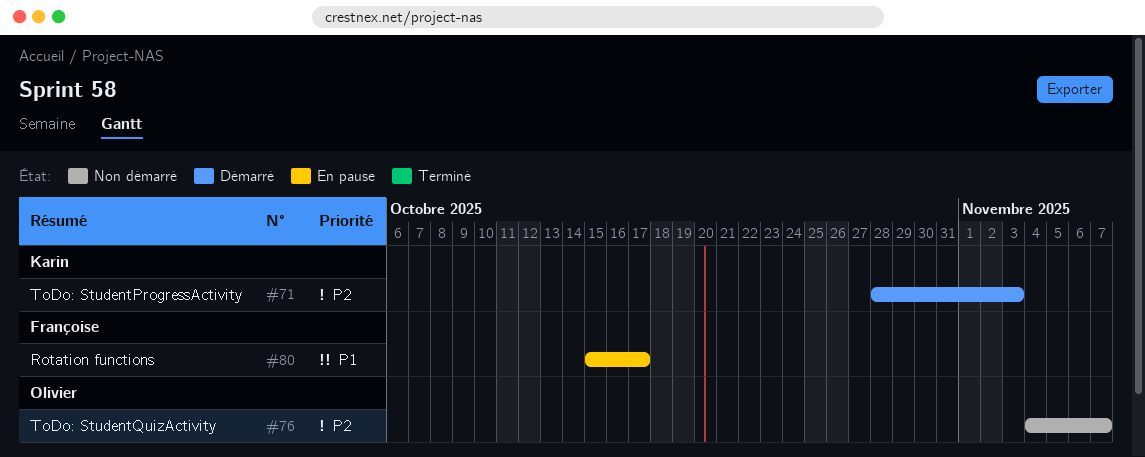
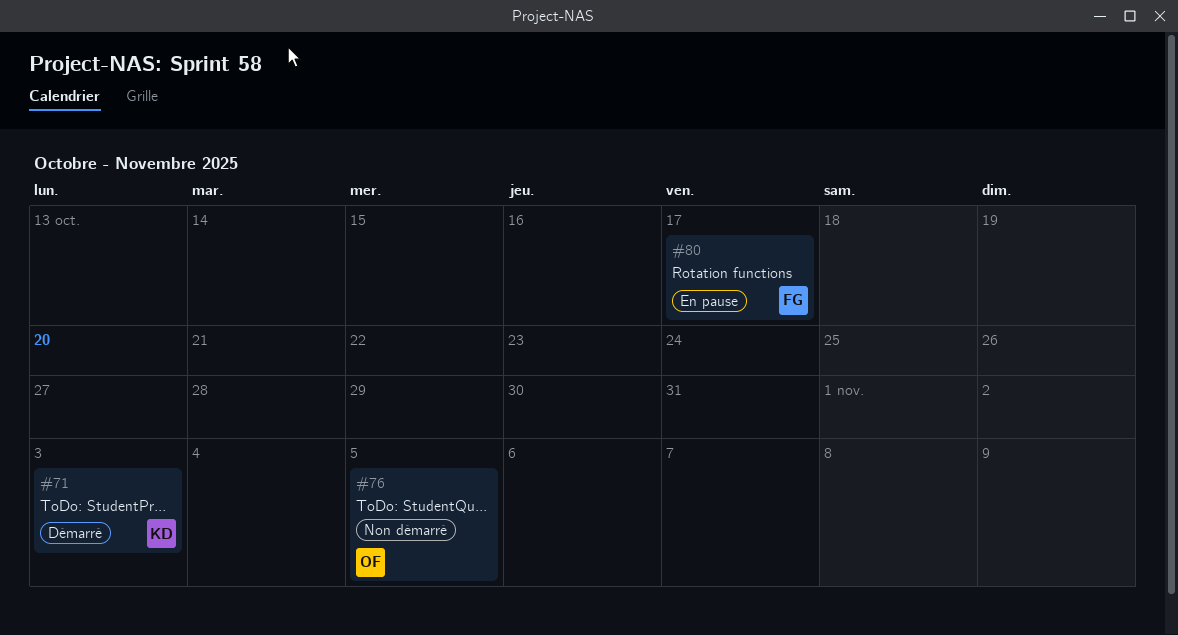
#76, due: Nov 7 -> Nov 5

